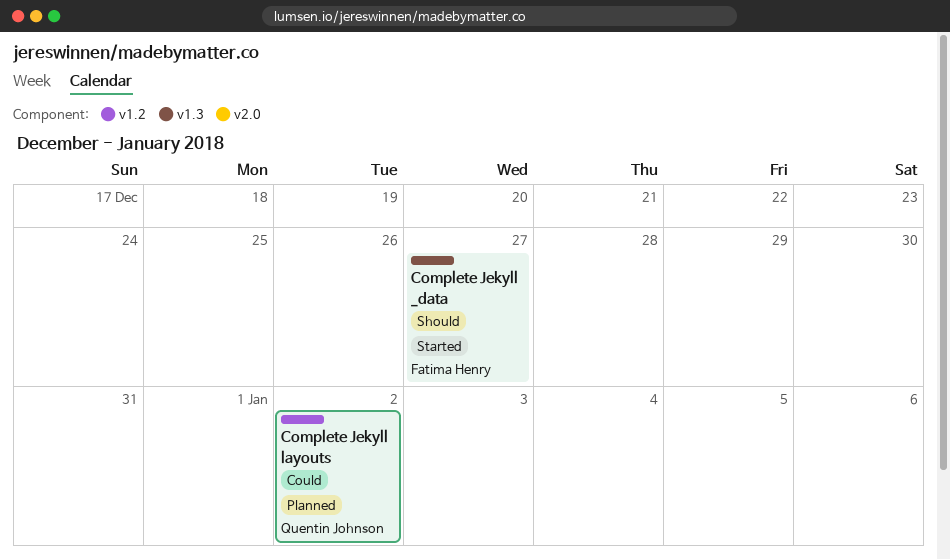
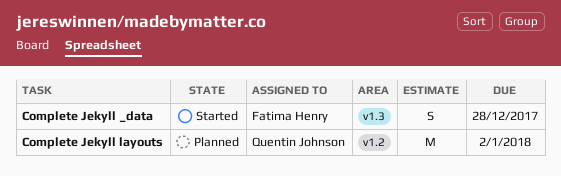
Complete Jekyll _data, due: Dec 27 -> Dec 28

